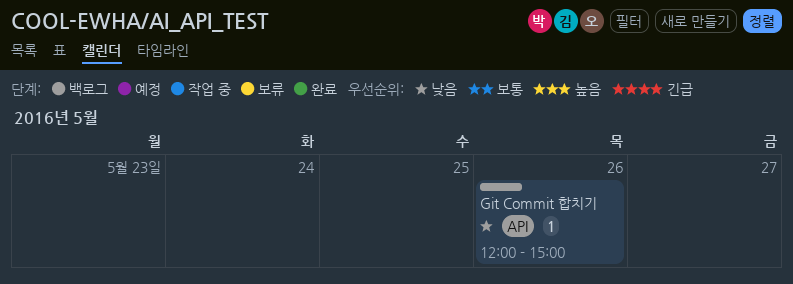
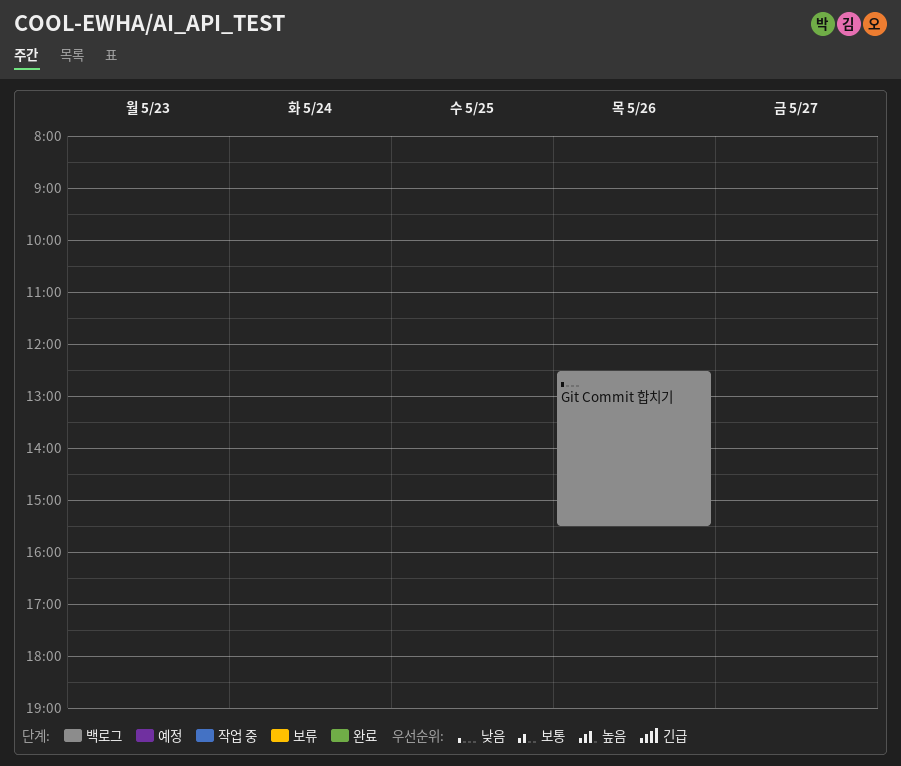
Git Commit 합치기, begins: 12:00 -> 12:30
Git Commit 합치기, ends: 15:00 -> 15:30

